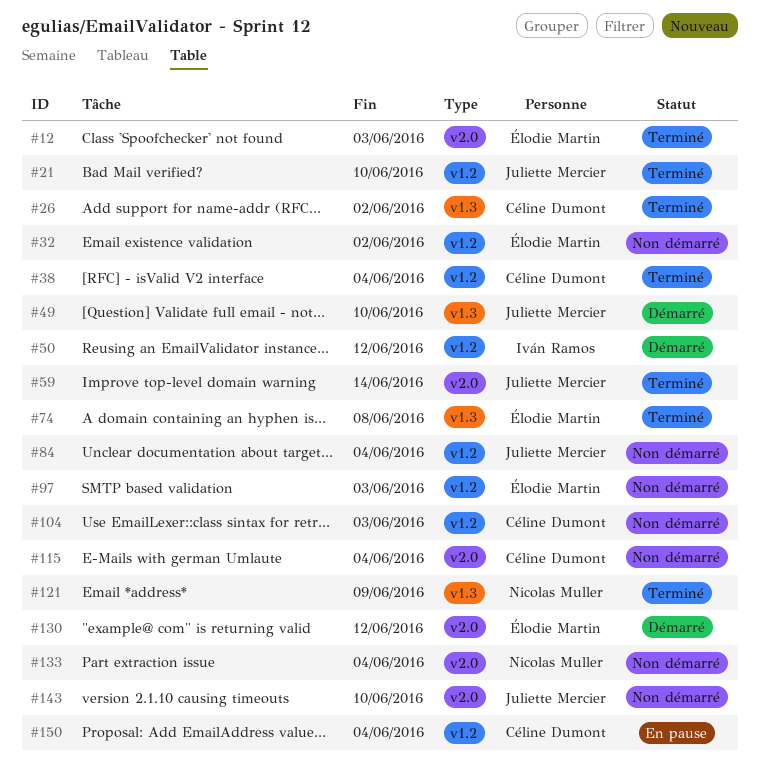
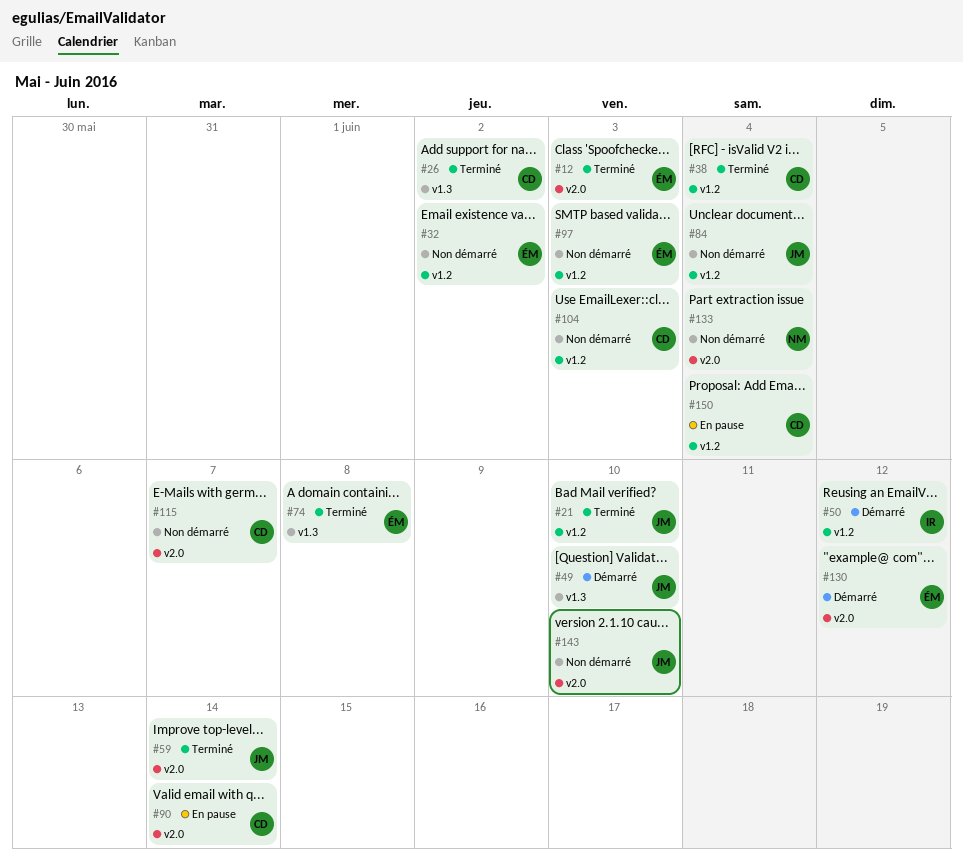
#90: none -> present
#115, due: Jun 4 -> Jun 7
#121: present -> none

